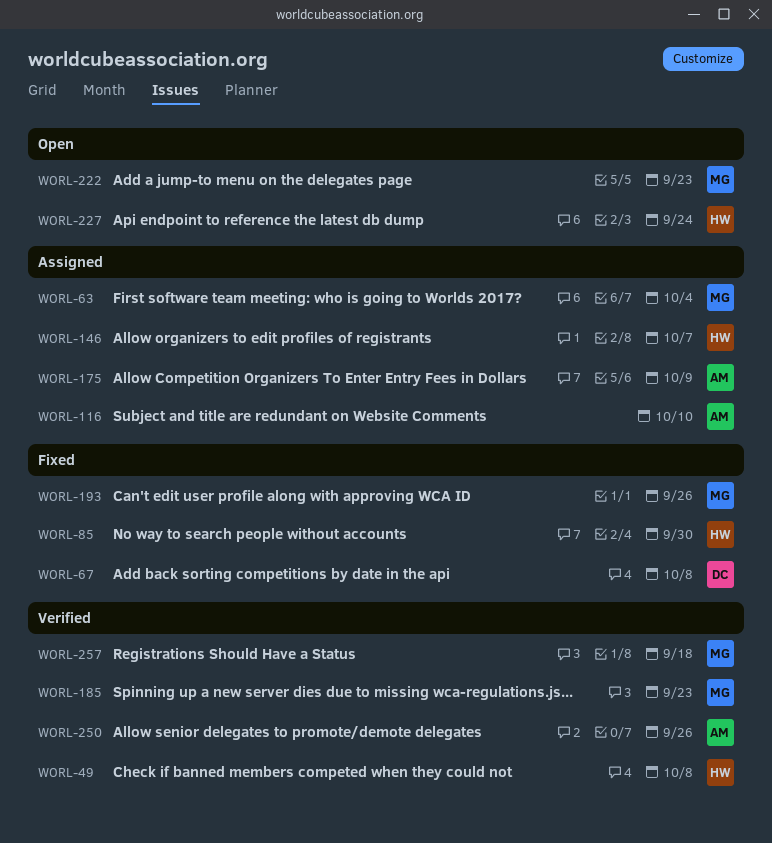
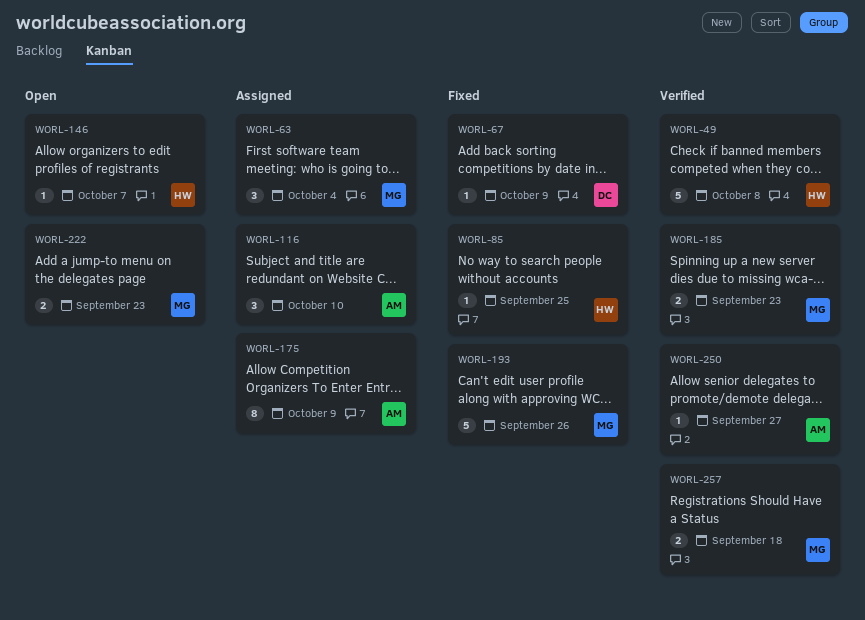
WORL-67, due: Oct 8 -> Oct 9
WORL-85, due: Sep 30 -> Sep 25
WORL-146, status: Assigned -> Open
WORL-227: present -> none
WORL-250, due: Sep 26 -> Sep 27

